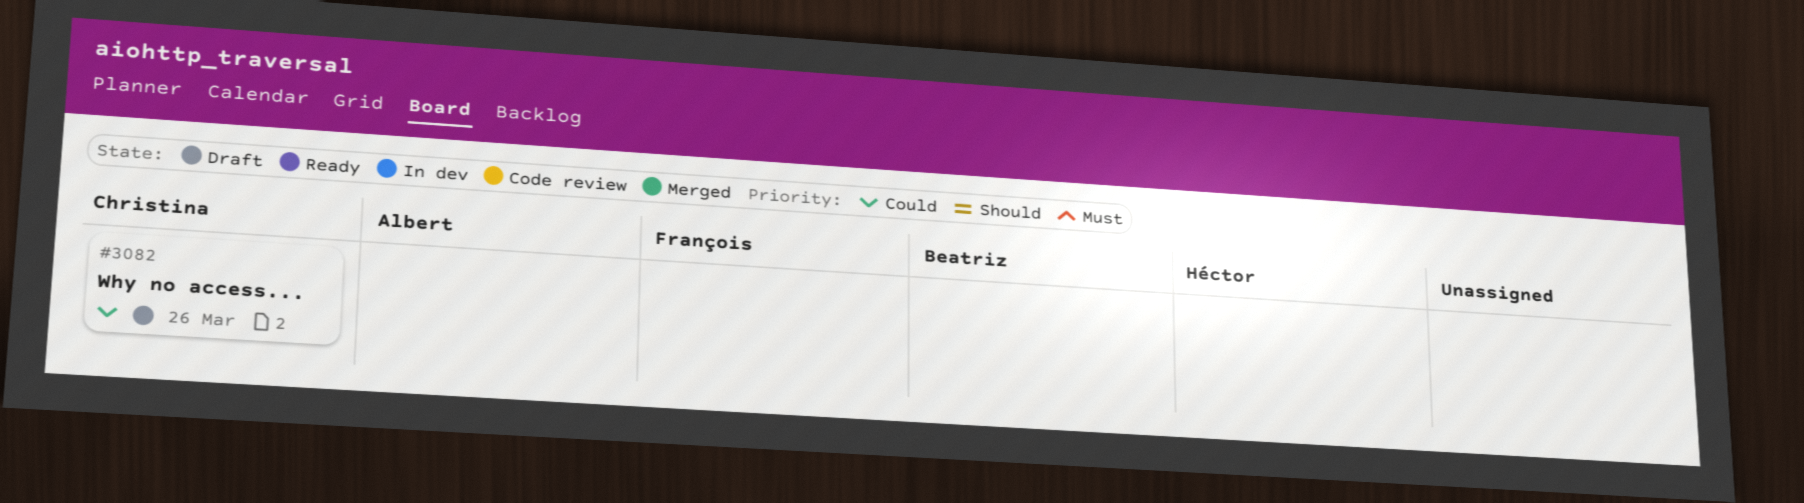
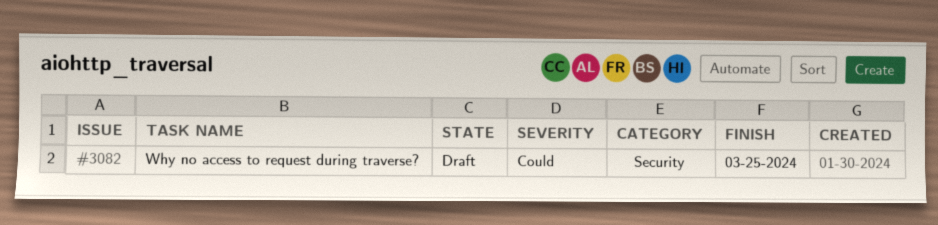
#3082, due: Mar 26 -> Mar 25

